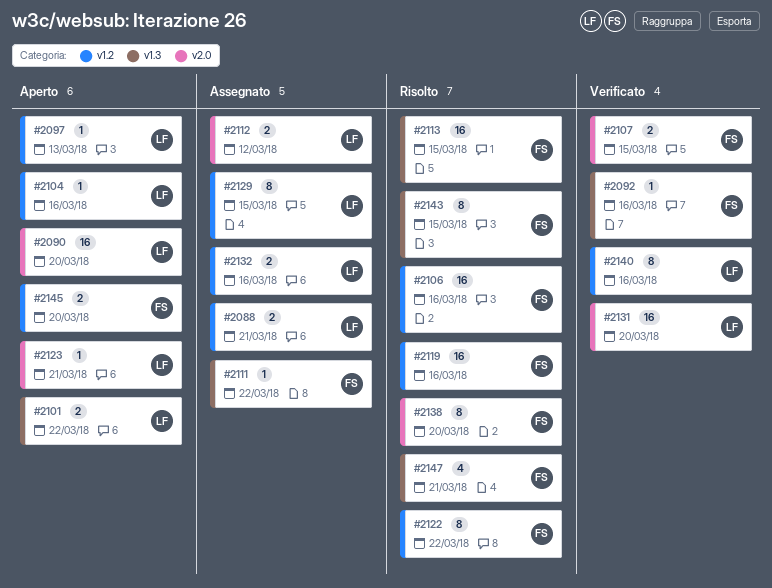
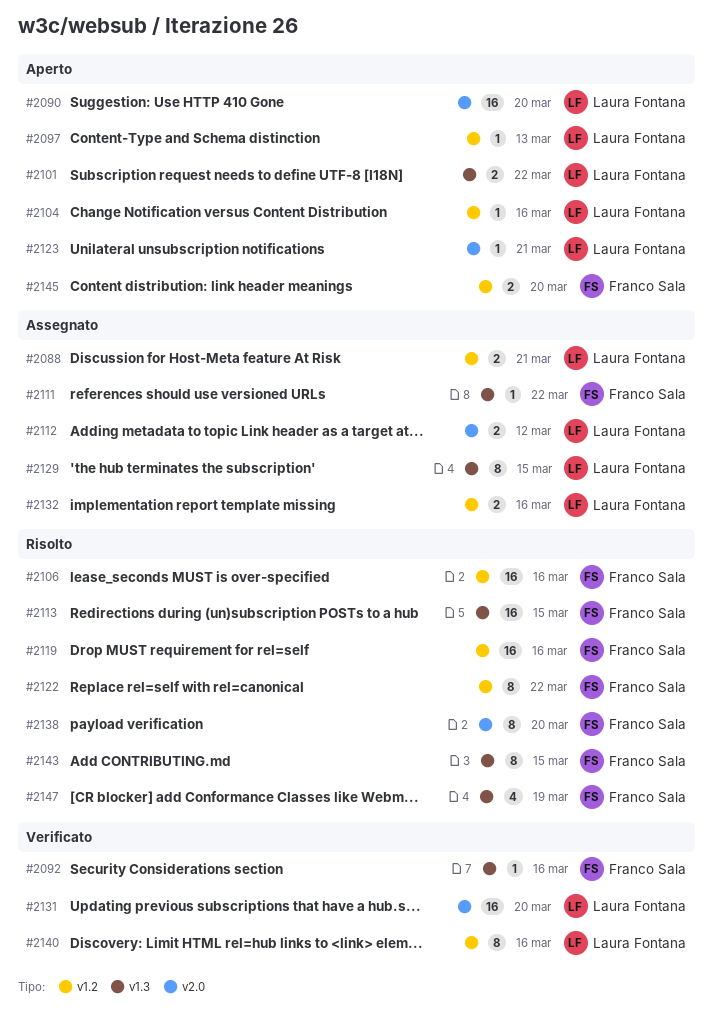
#2107: present -> none
#2129, label: v1.2 -> v1.3
#2147, due: Mar 21 -> Mar 19

